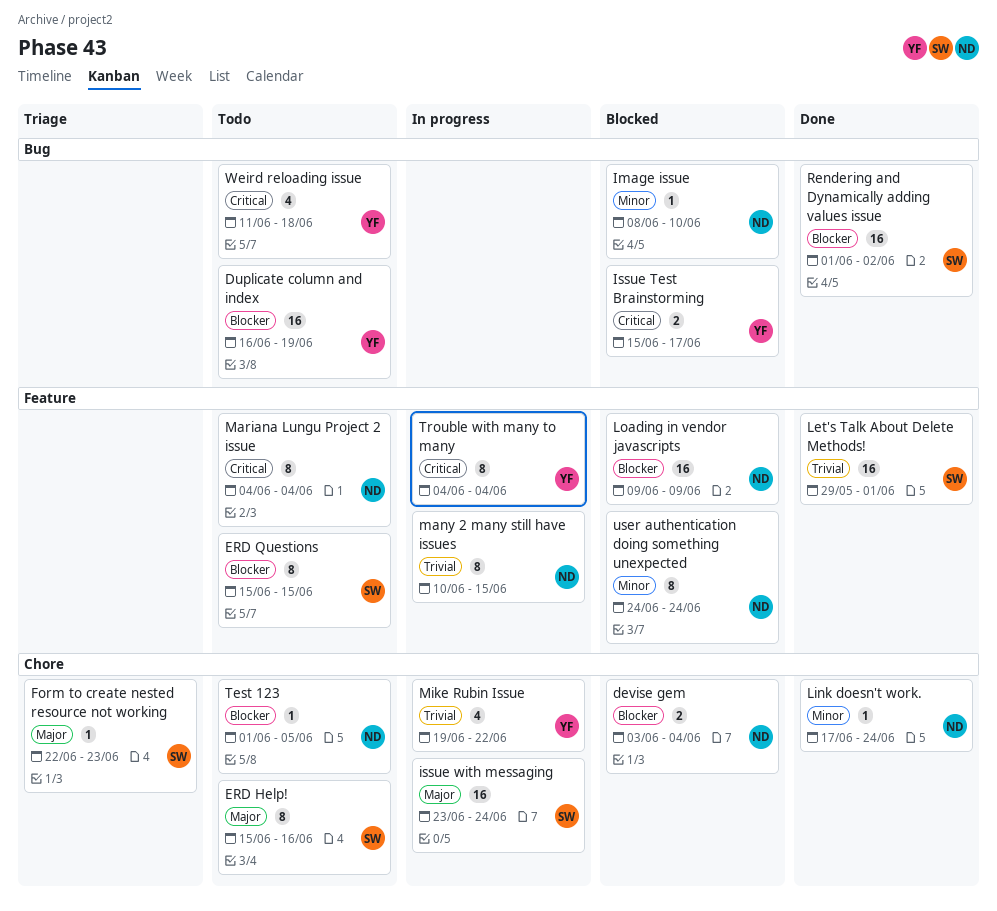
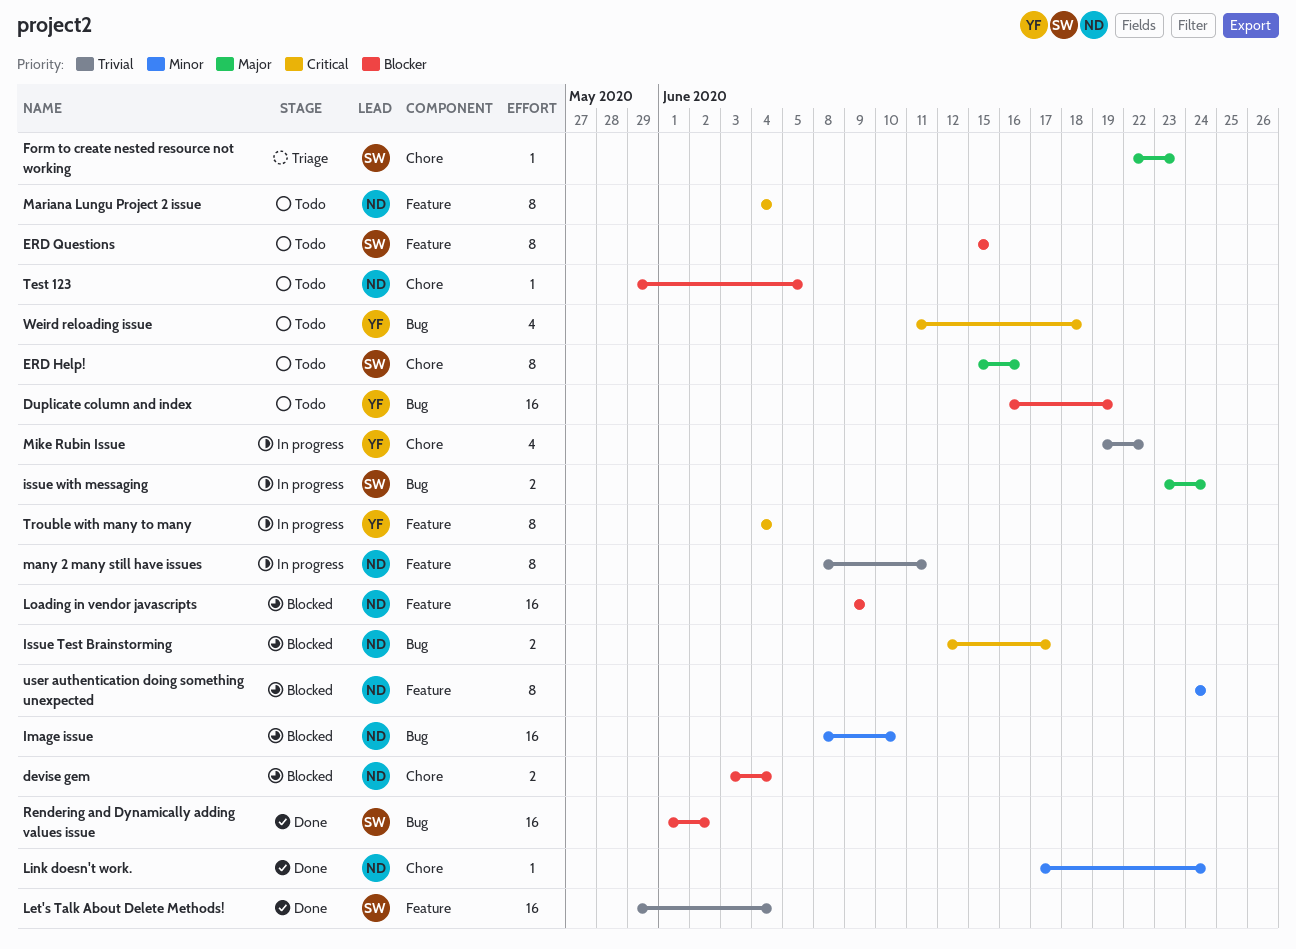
Image issue, estimate: 1 -> 16
Issue Test Brainstorming, owner: YF -> ND
Issue Test Brainstorming, start: Jun 15 -> Jun 12
issue with messaging, label: Chore -> Bug
issue with messaging, estimate: 16 -> 2
Let's Talk About Delete Methods!, due: Jun 1 -> Jun 4
many 2 many still have issues, start: Jun 10 -> Jun 8
many 2 many still have issues, due: Jun 15 -> Jun 11
Test 123, start: Jun 1 -> May 29

